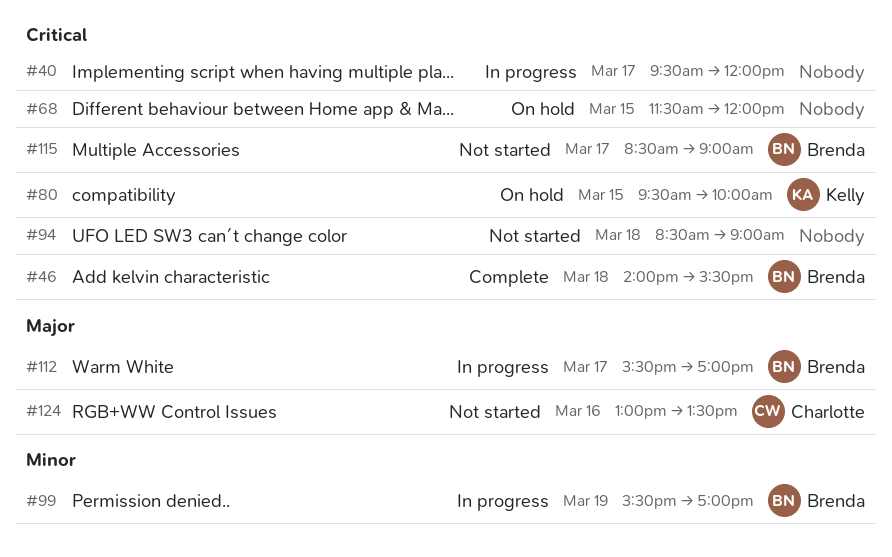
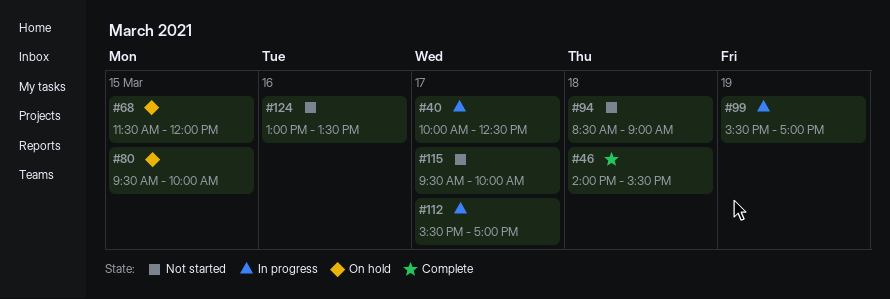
#40, begins: 09:30 -> 10:00
#40, ends: 12:00 -> 12:30
#115, begins: 08:30 -> 09:30
#115, ends: 09:00 -> 10:00

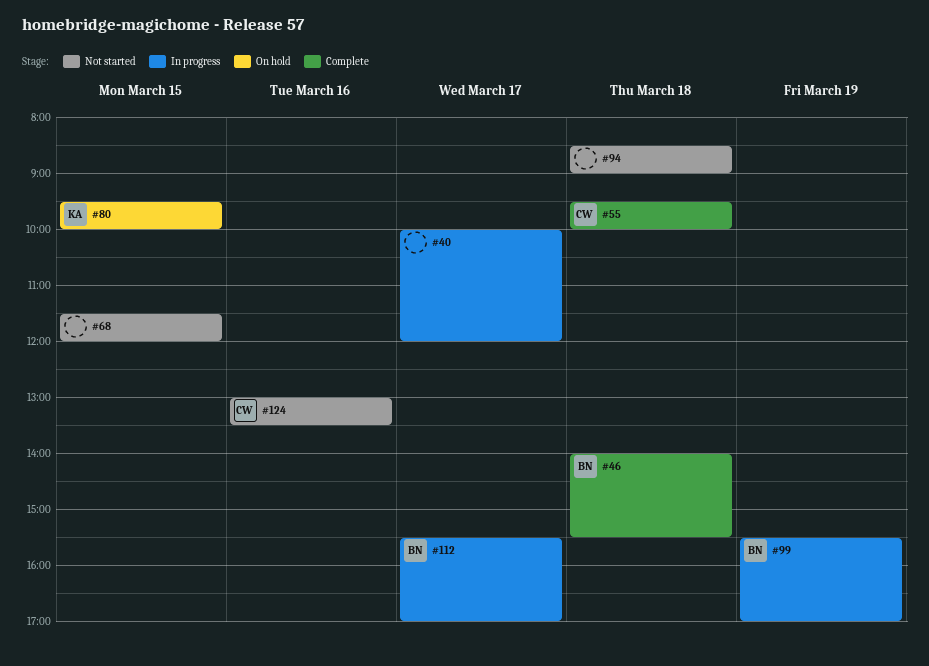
#40, ends: 12:30 -> 12:00
#55: none -> present
#68, status: On hold -> Not started
#115: present -> none

